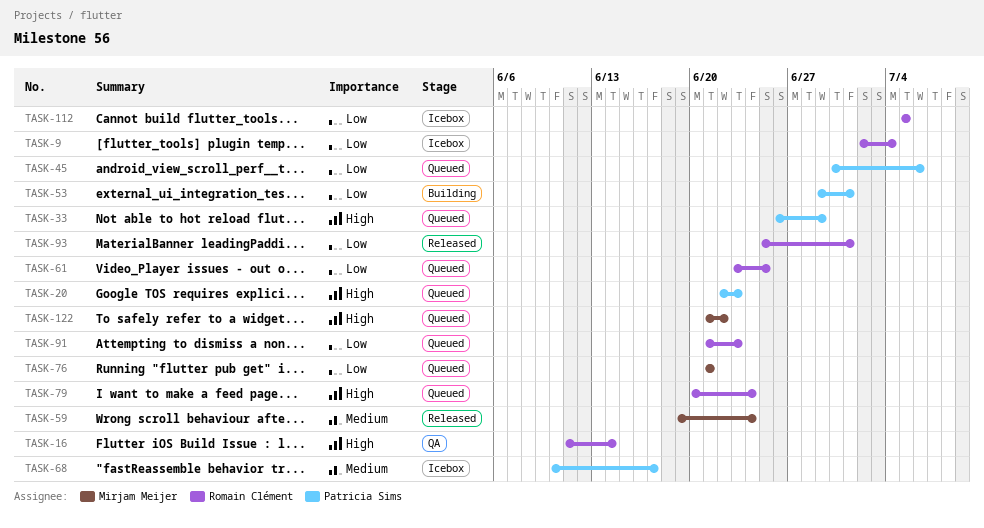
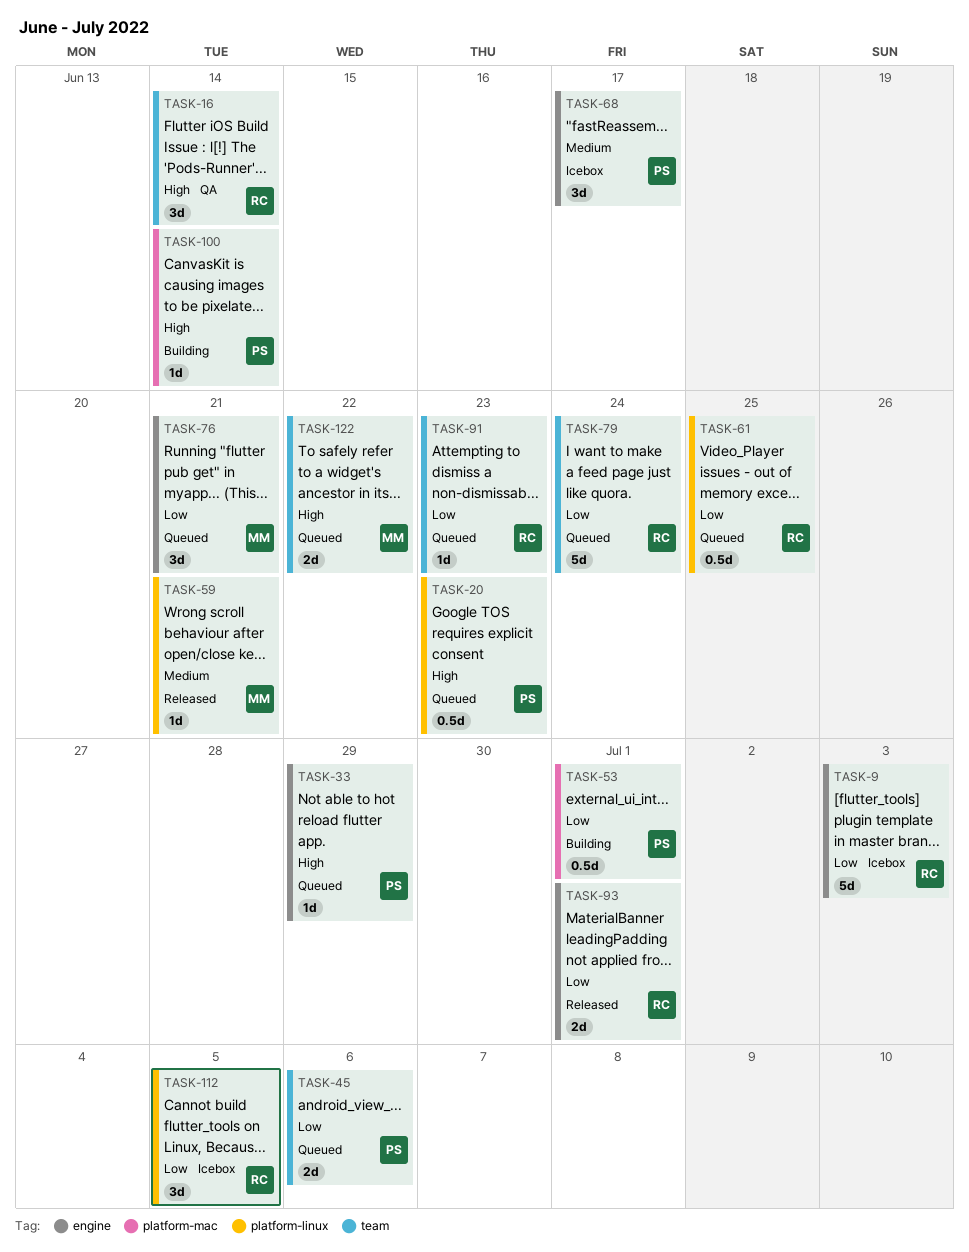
TASK-9, due: Jul 4 -> Jul 3
TASK-59, due: Jun 24 -> Jun 21
TASK-79, priority: High -> Low
TASK-100: none -> present

